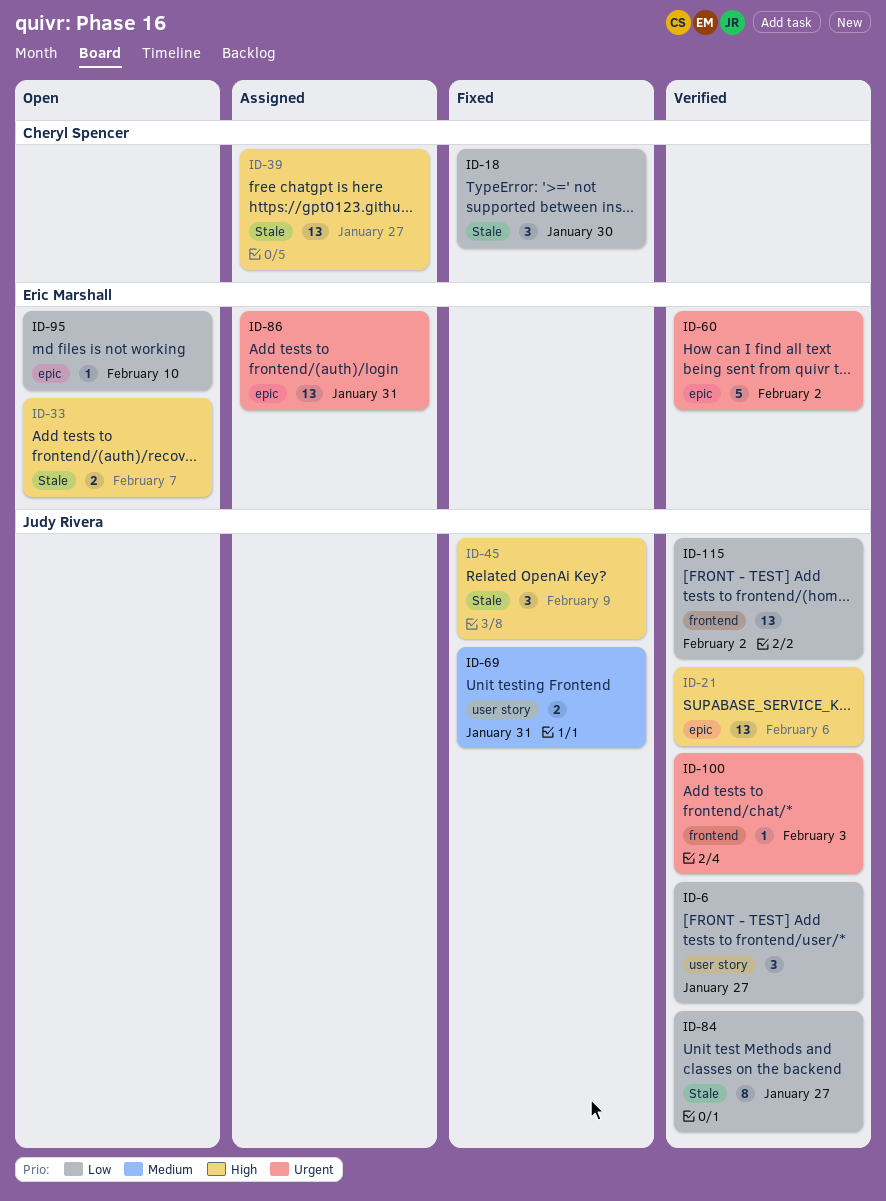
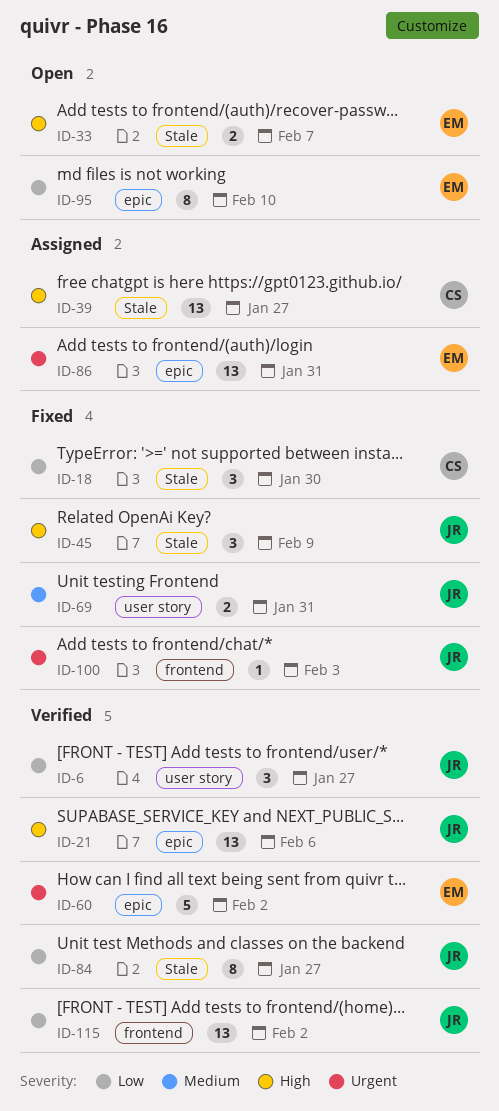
ID-95, estimate: 1 -> 8
ID-100, status: Verified -> Fixed

